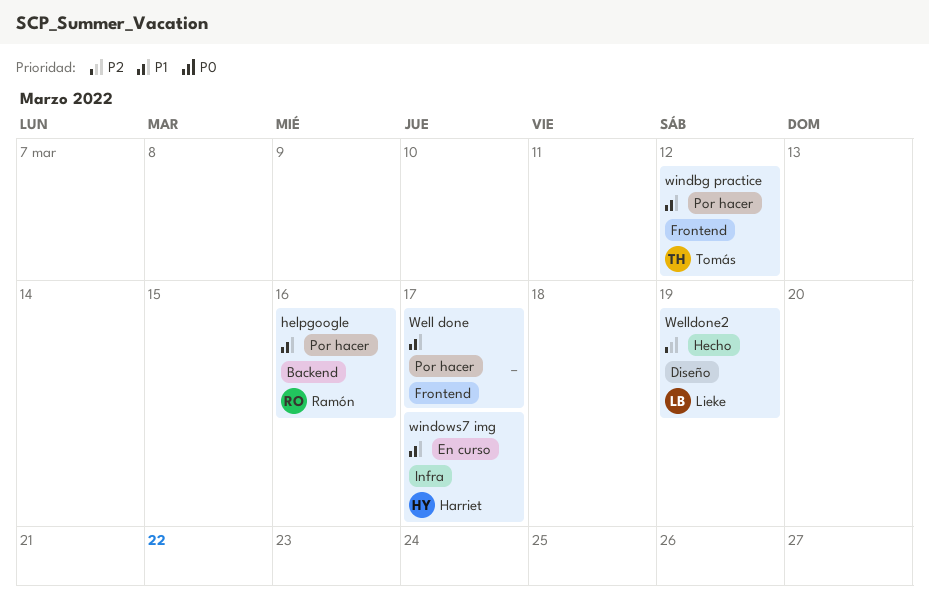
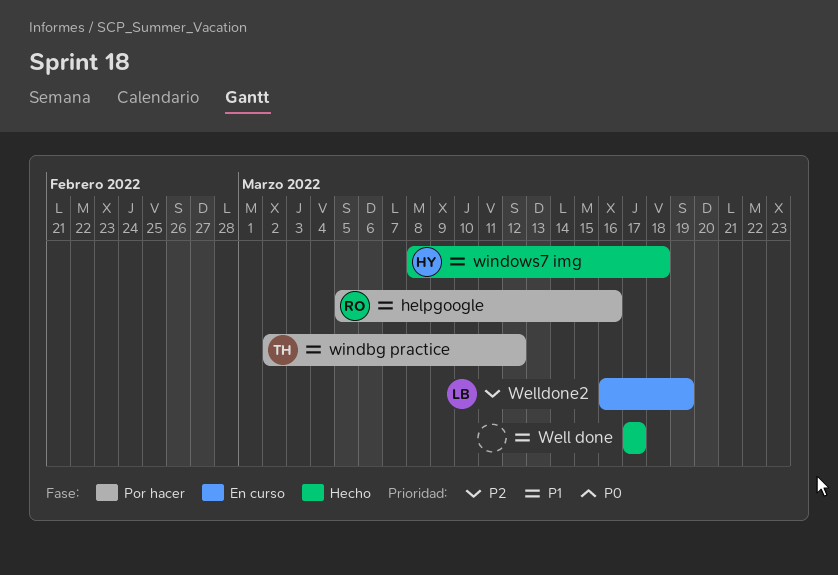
Well done, status: Por hacer -> Hecho
Welldone2, status: Hecho -> En curso
windows7 img, status: En curso -> Hecho
windows7 img, due: Mar 17 -> Mar 18

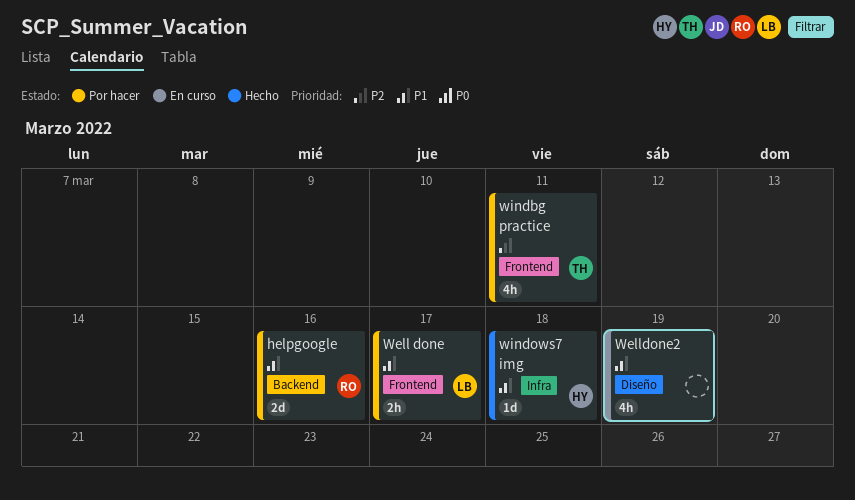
Well done, status: Hecho -> Por hacer
Well done, owner: none -> LB
Welldone2, owner: LB -> none
Welldone2, priority: P2 -> P1
windbg practice, priority: P1 -> P2
windbg practice, due: Mar 12 -> Mar 11

